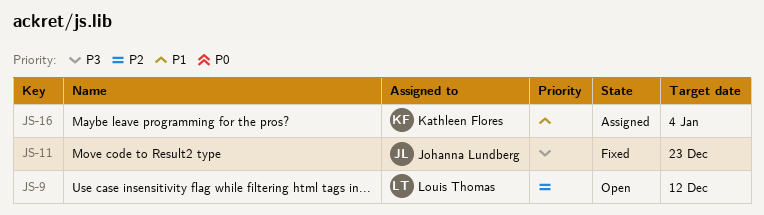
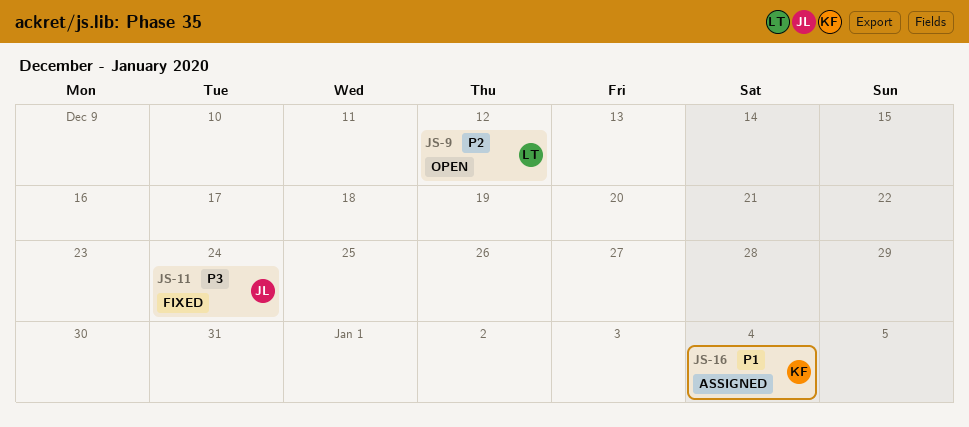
JS-11, due: Dec 23 -> Dec 24

